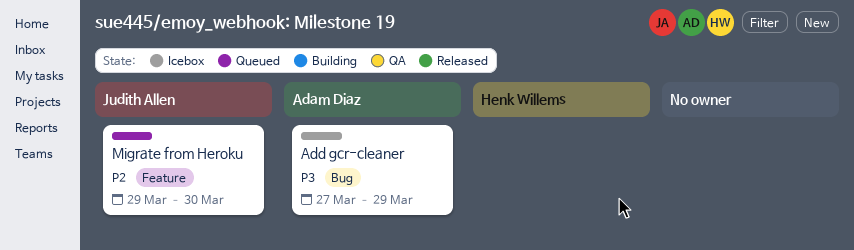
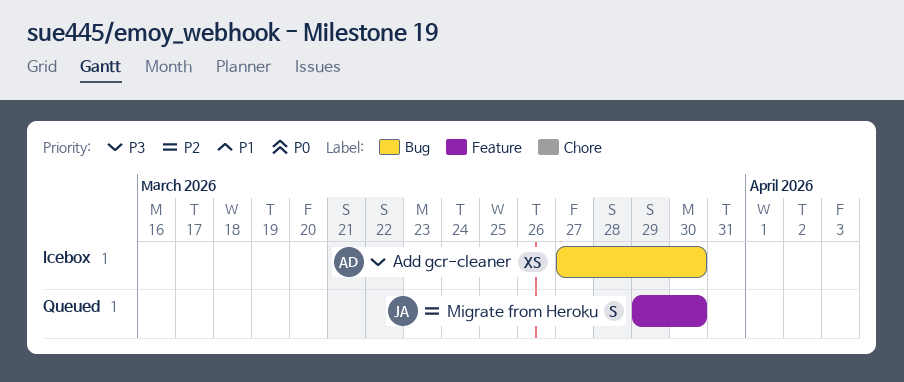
Add gcr-cleaner, due: Mar 29 -> Mar 30

